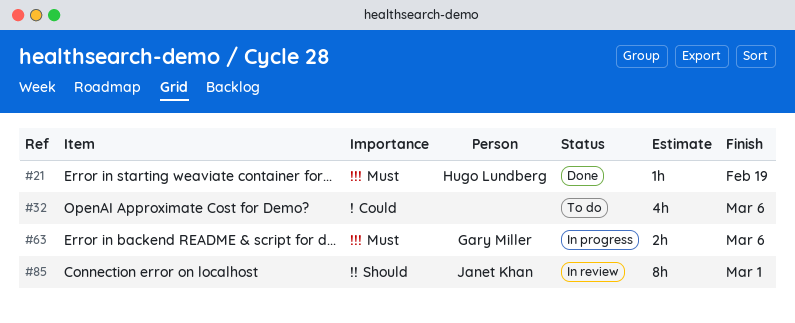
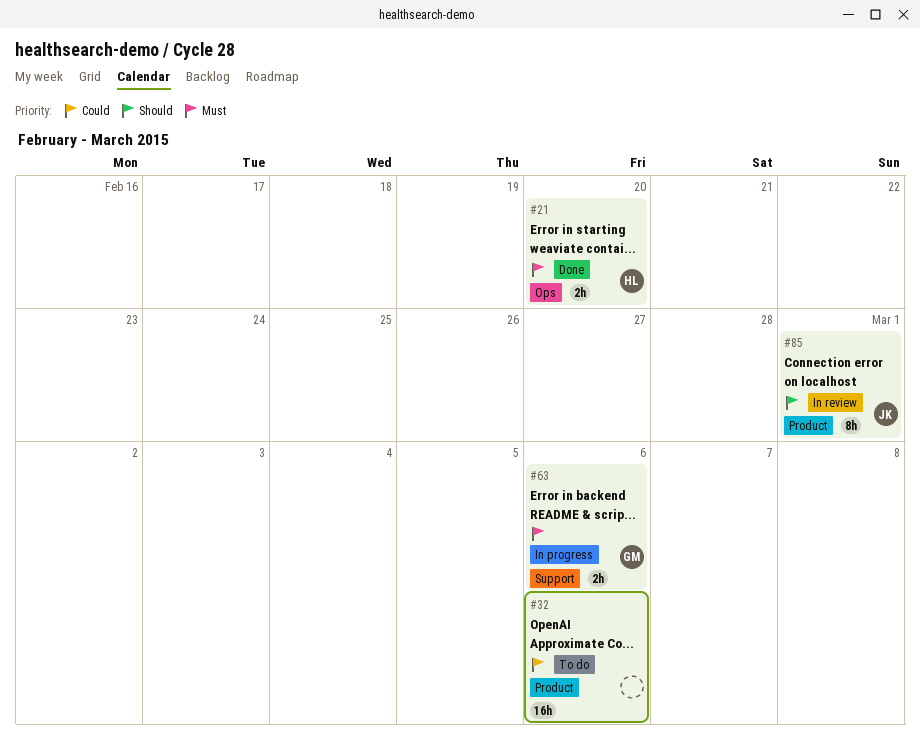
#21, estimate: 1h -> 2h
#21, due: Feb 19 -> Feb 20
#32, estimate: 4h -> 16h

